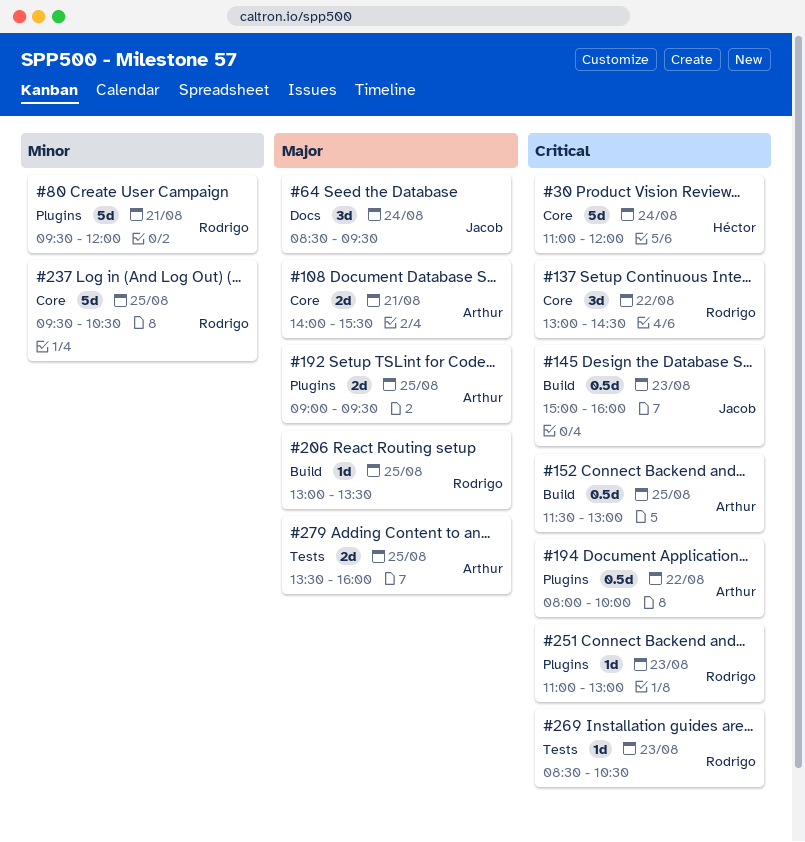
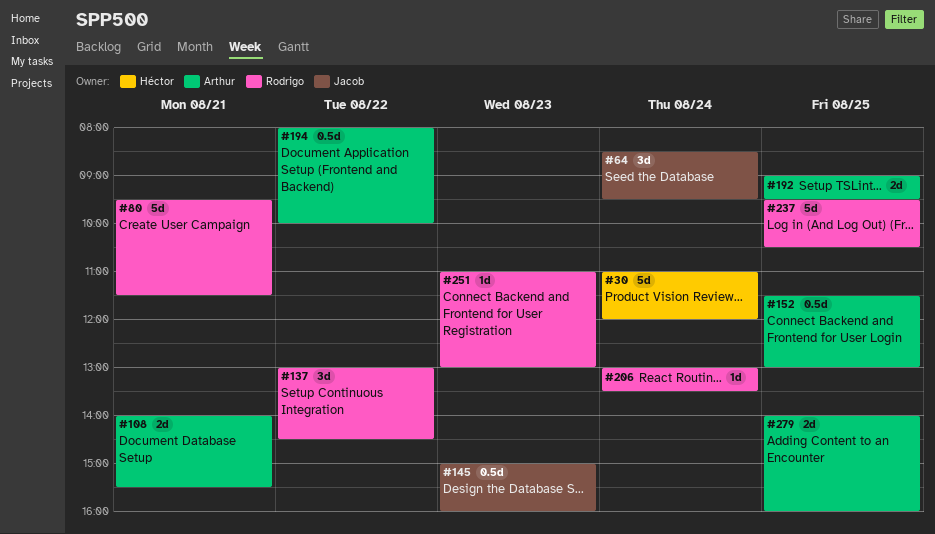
#80, ends: 12:00 -> 11:30
#206, day: Aug 25 -> Aug 24
#269: present -> none
#279, begins: 13:30 -> 14:00

